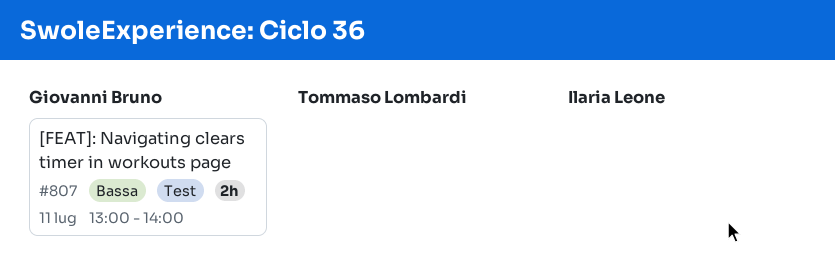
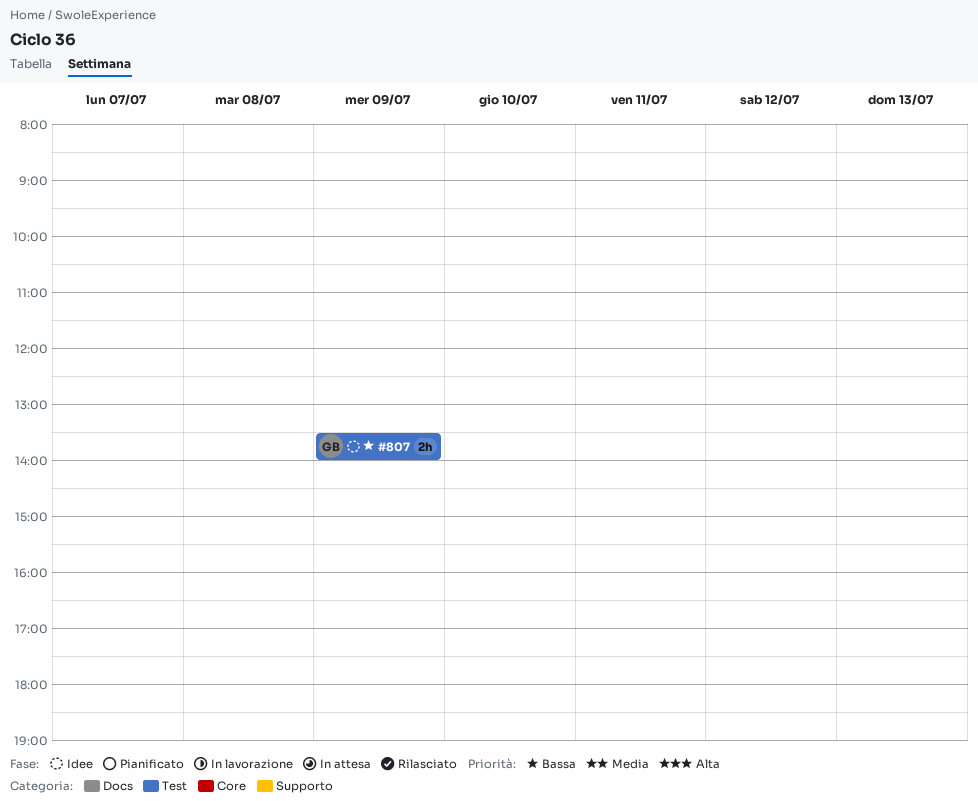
#807, day: Jul 11 -> Jul 9
#807, begins: 13:00 -> 13:30

